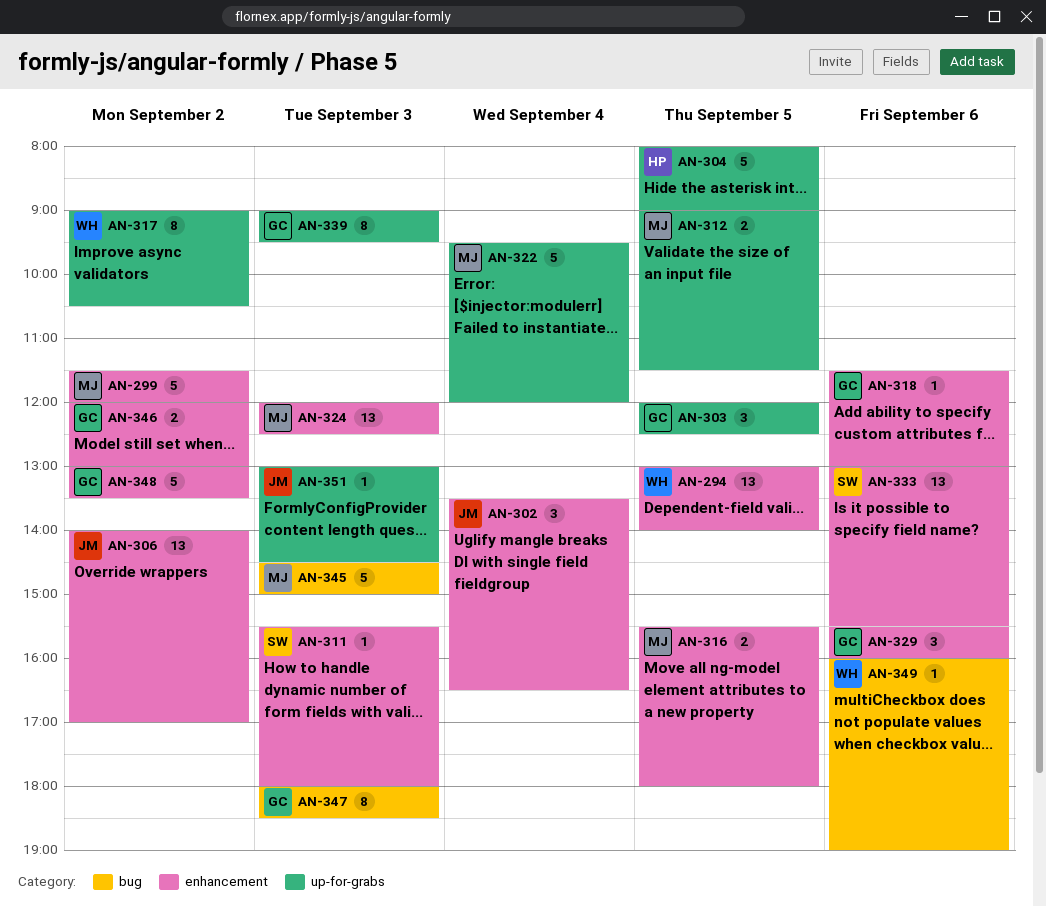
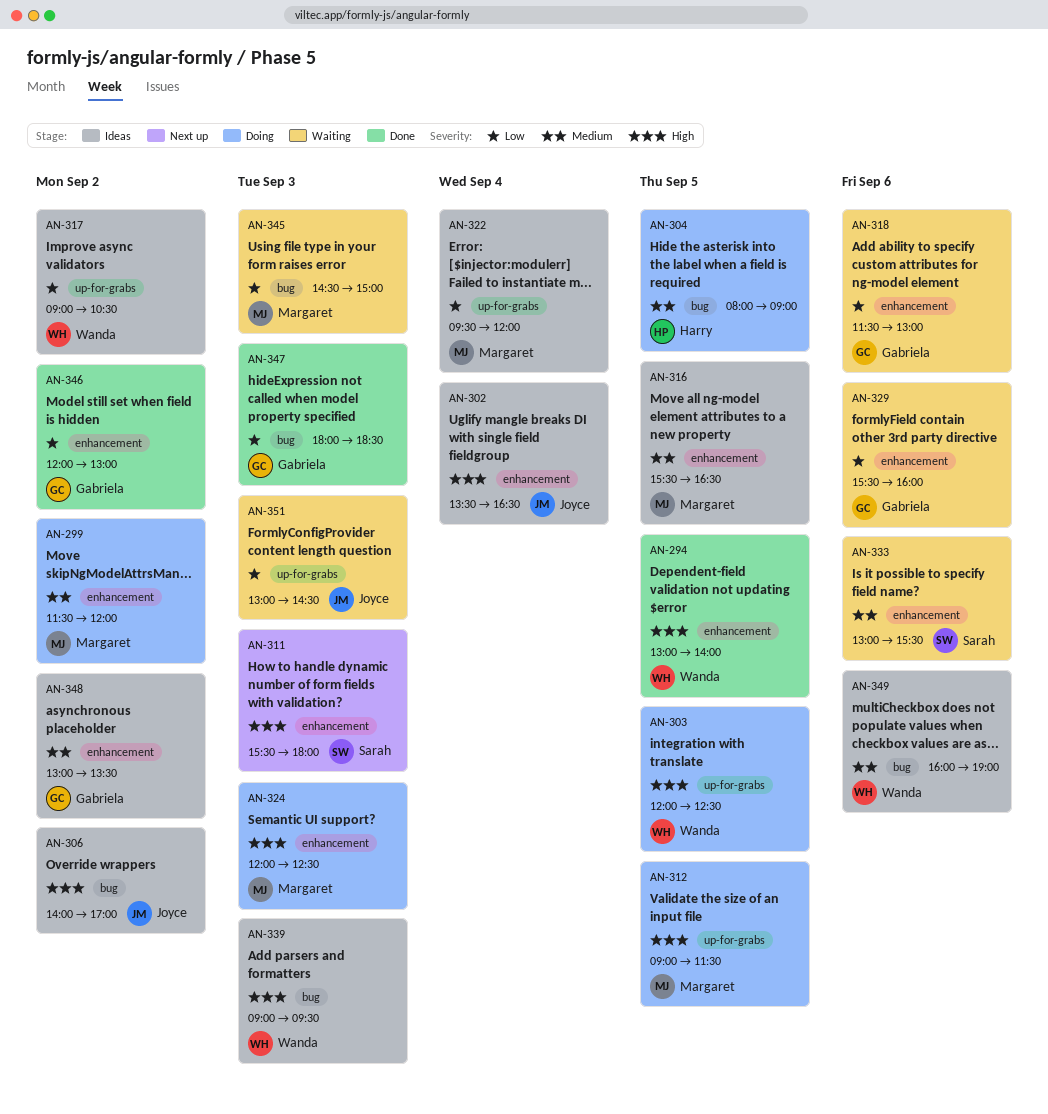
AN-303, owner: Gabriela -> Wanda
AN-304, label: up-for-grabs -> bug
AN-306, label: enhancement -> bug
AN-316, ends: 18:00 -> 16:30
AN-339, owner: Gabriela -> Wanda
AN-339, label: up-for-grabs -> bug

